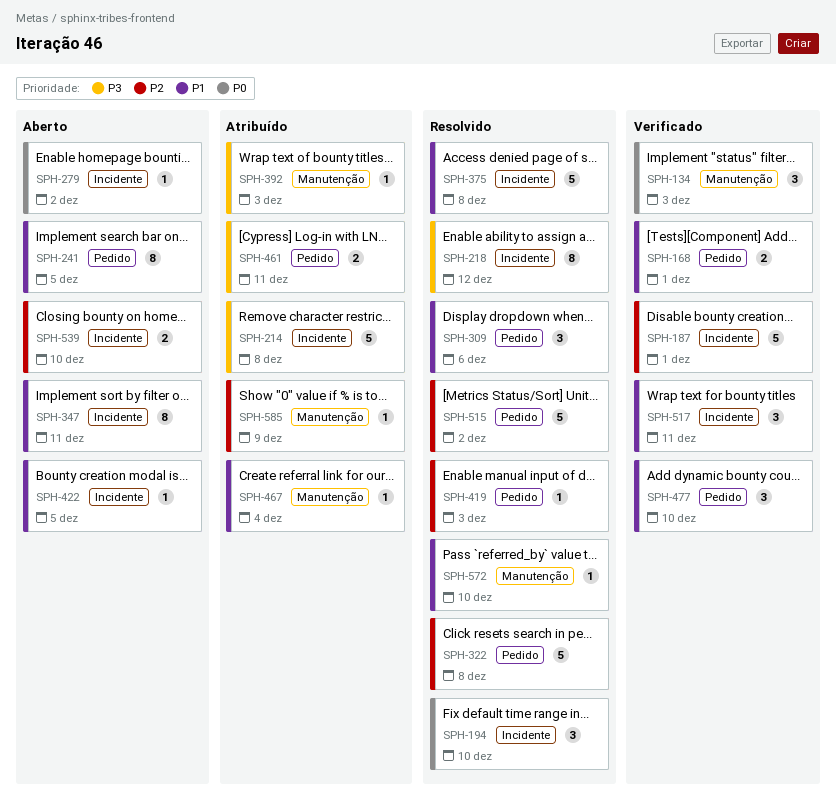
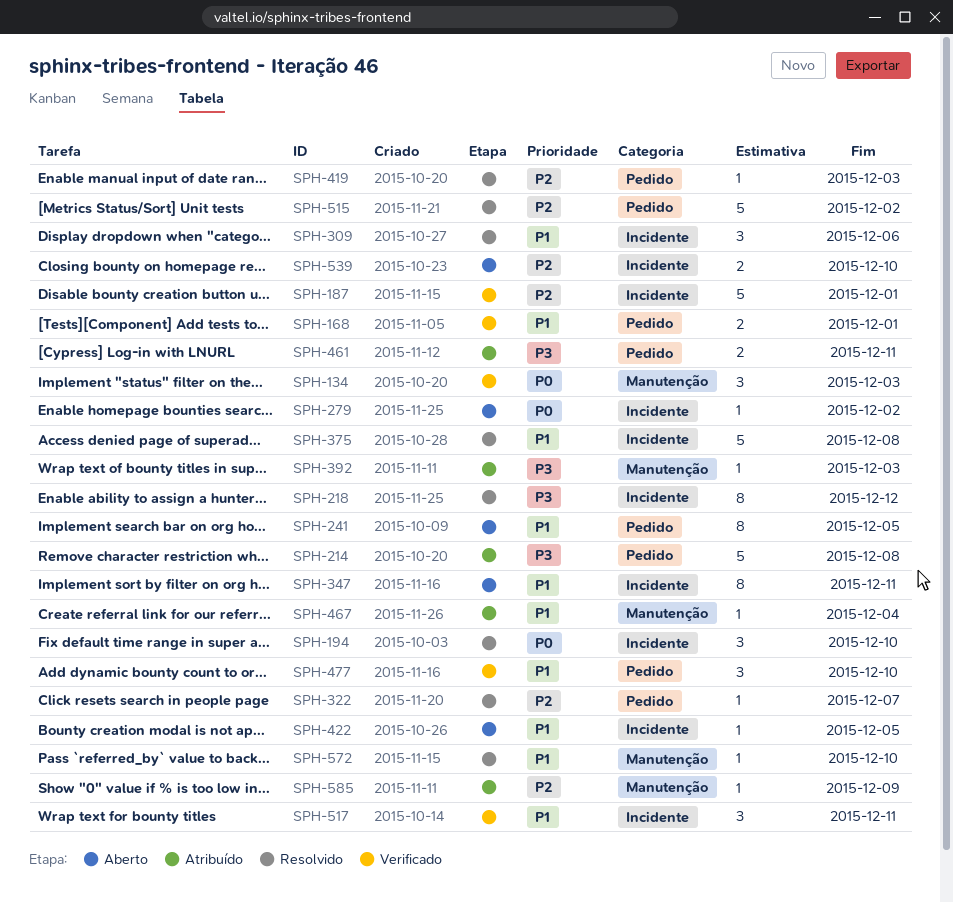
SPH-214, label: Incidente -> Pedido
SPH-309, label: Pedido -> Incidente
SPH-322, estimate: 5 -> 1
SPH-322, due: Dec 8 -> Dec 7

